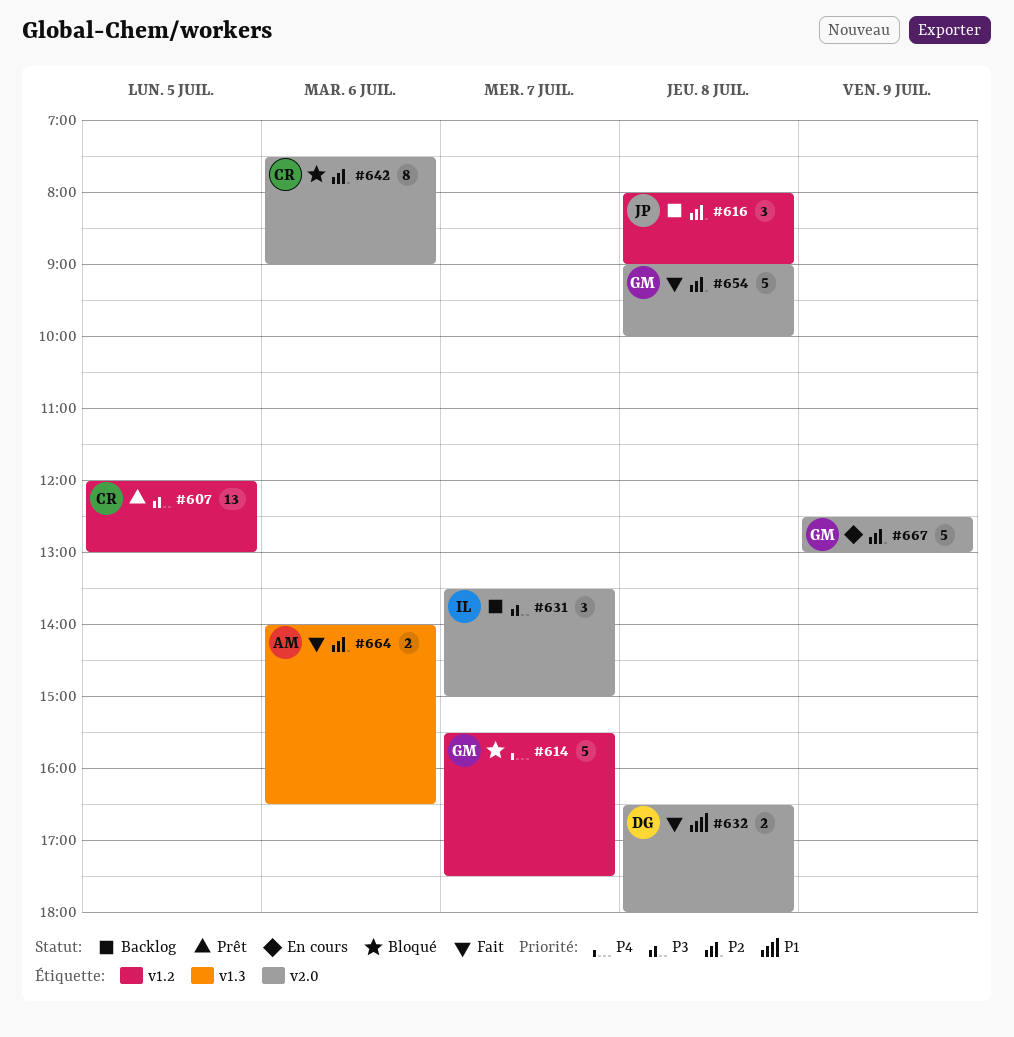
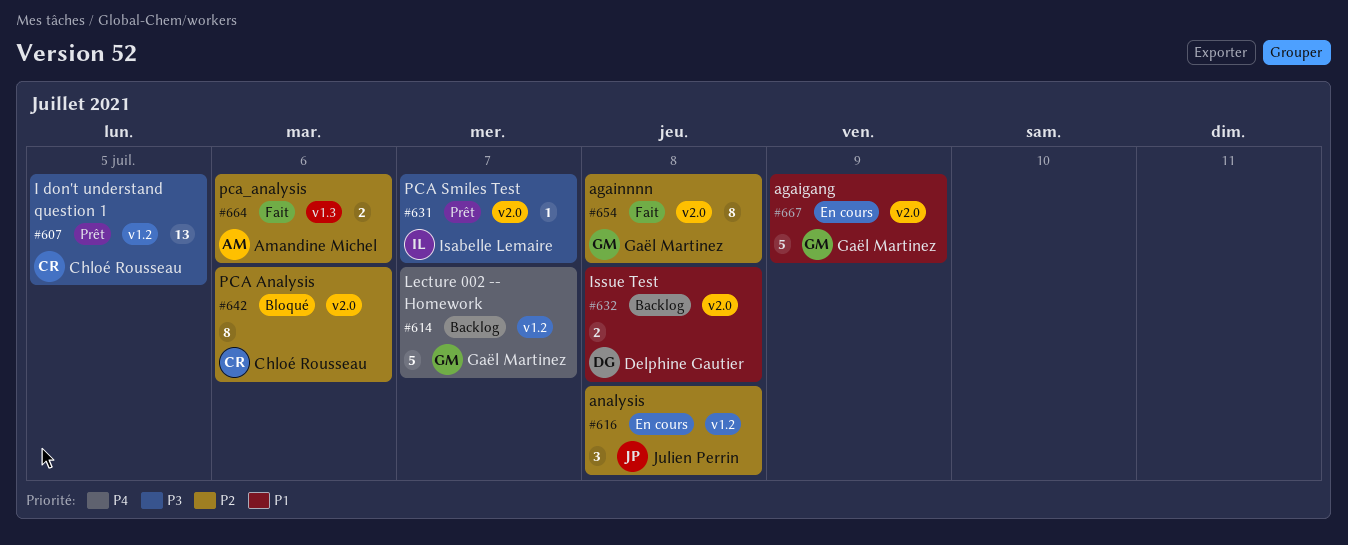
#614, status: Bloqué -> Backlog
#616, status: Backlog -> En cours
#631, status: Backlog -> Prêt
#631, estimate: 3 -> 1
#632, status: Fait -> Backlog
#654, estimate: 5 -> 8
#667, priority: P2 -> P1

